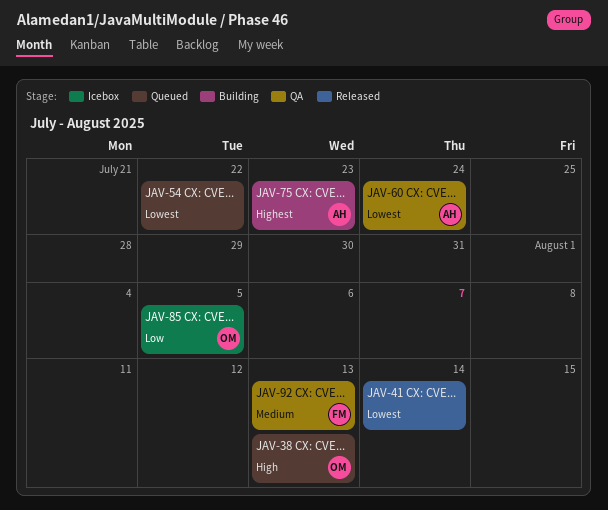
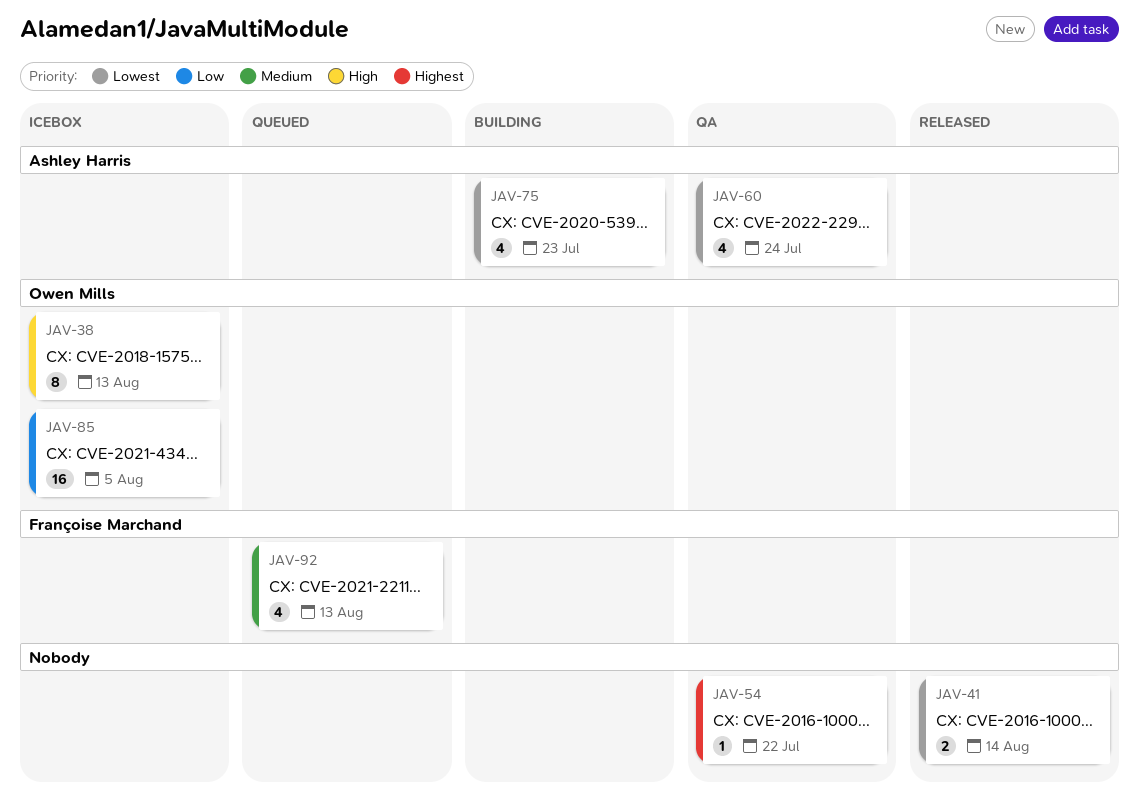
JAV-38, status: Queued -> Icebox
JAV-54, status: Queued -> QA
JAV-54, priority: Lowest -> Highest
JAV-75, priority: Highest -> Lowest
JAV-92, status: QA -> Queued

